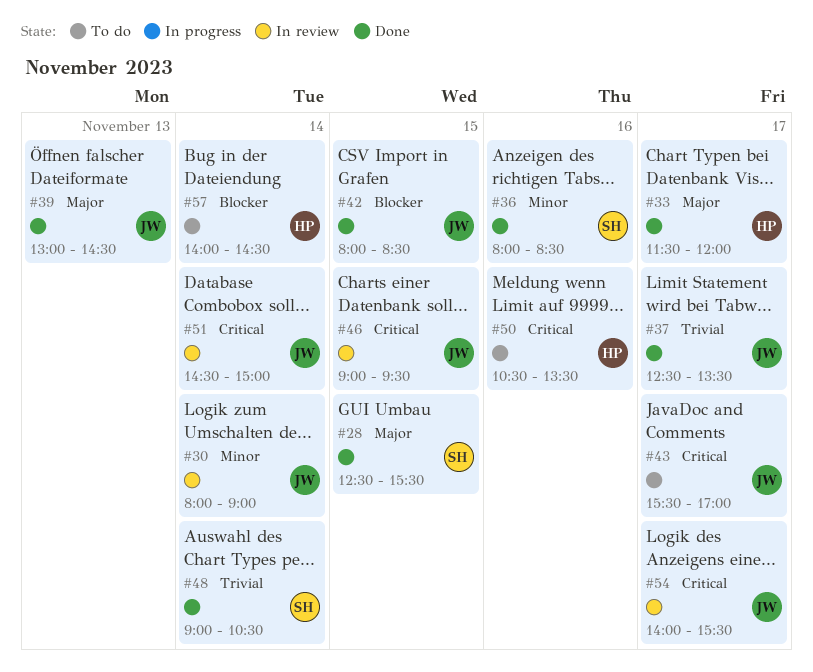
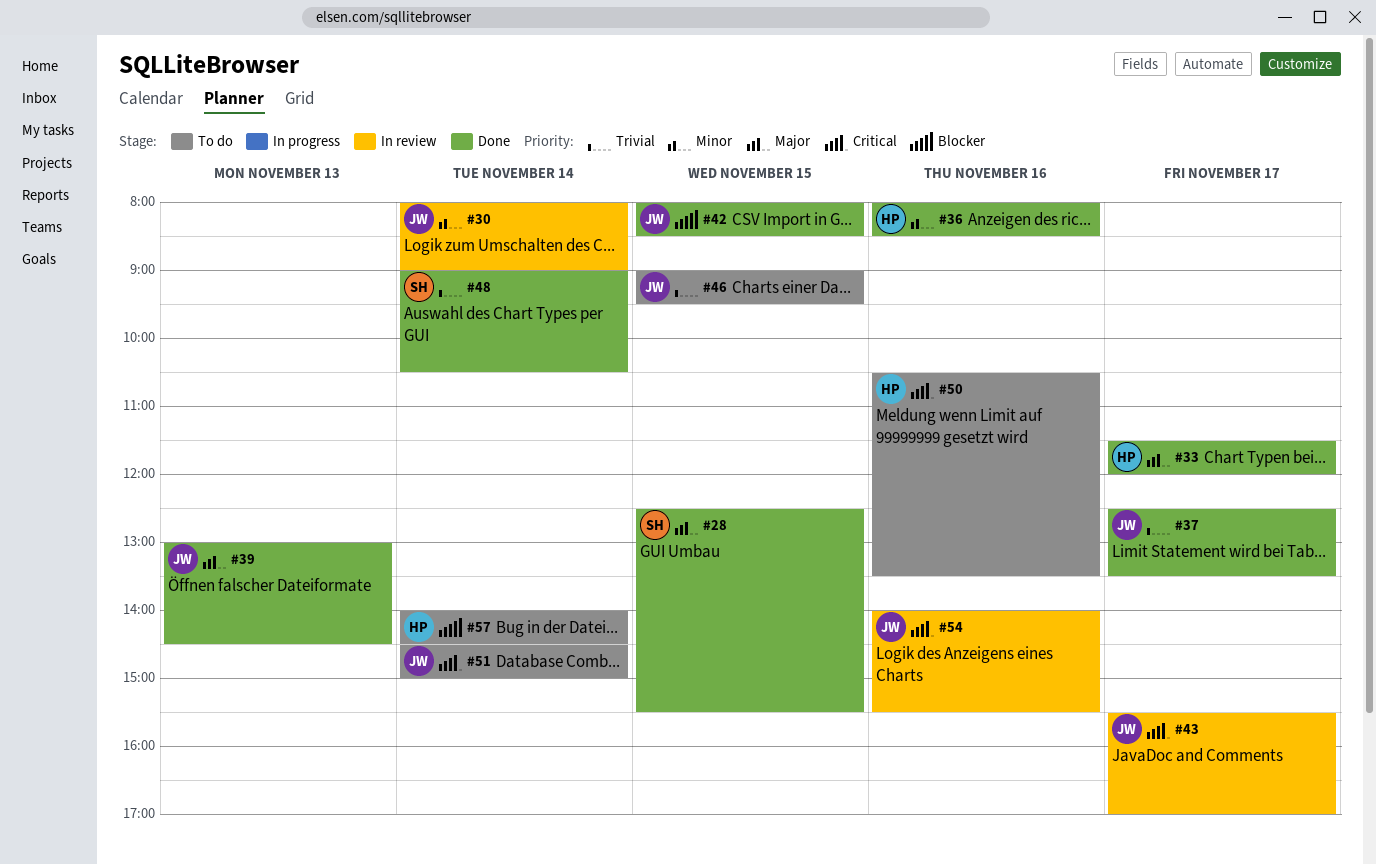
#36, owner: SH -> HP
#43, status: To do -> In review
#46, status: In review -> To do
#46, priority: Critical -> Trivial
#51, status: In review -> To do
#54, day: Nov 17 -> Nov 16

